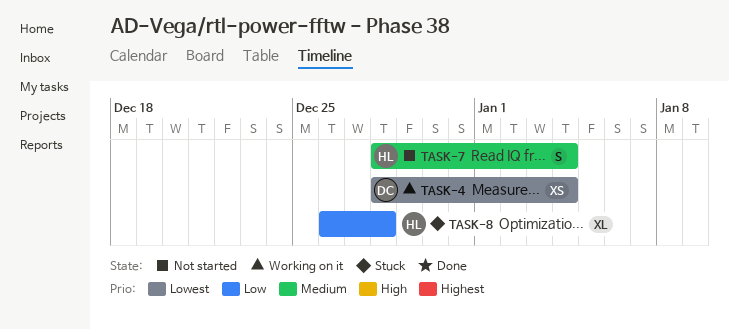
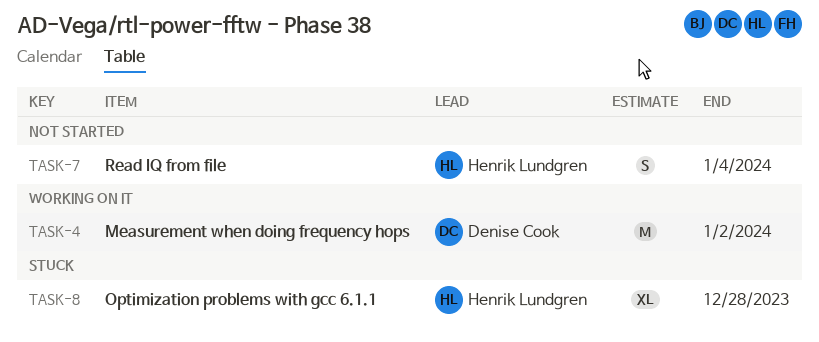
TASK-4, estimate: XS -> M
TASK-4, due: Jan 4 -> Jan 2

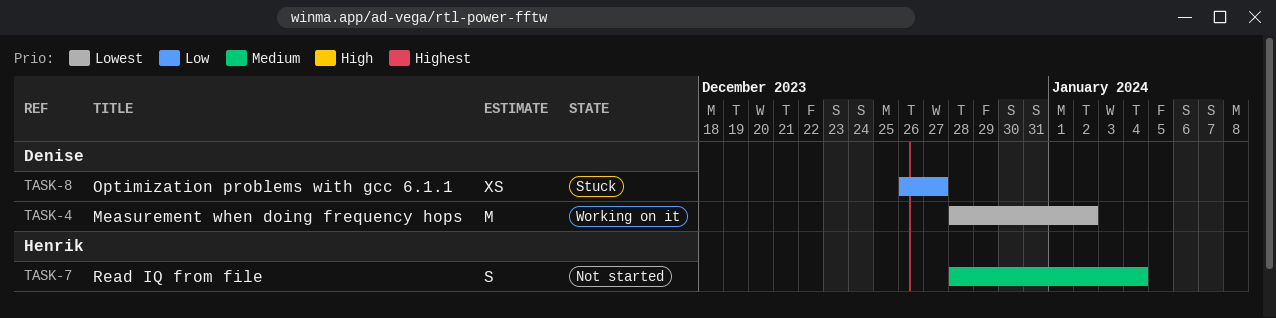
TASK-8, owner: Henrik Lundgren -> Denise Cook
TASK-8, estimate: XL -> XS
TASK-8, due: Dec 28 -> Dec 27

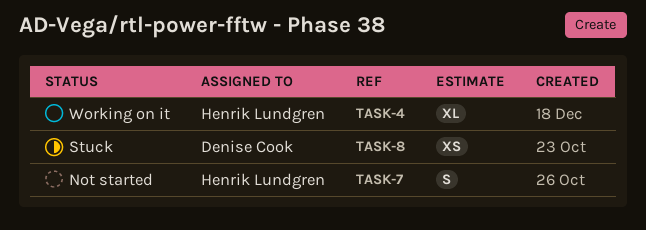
TASK-4, owner: Denise Cook -> Henrik Lundgren
TASK-4, estimate: M -> XL

